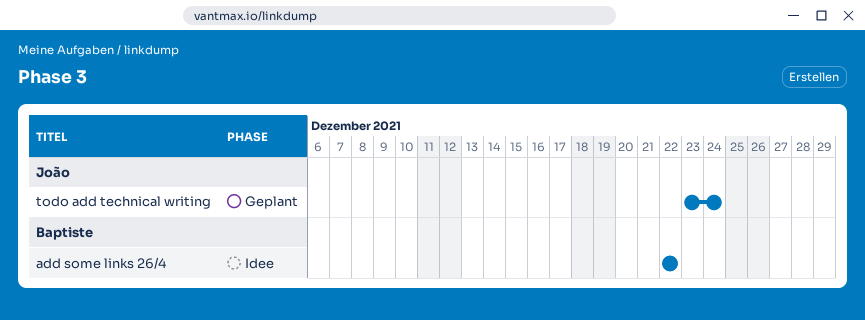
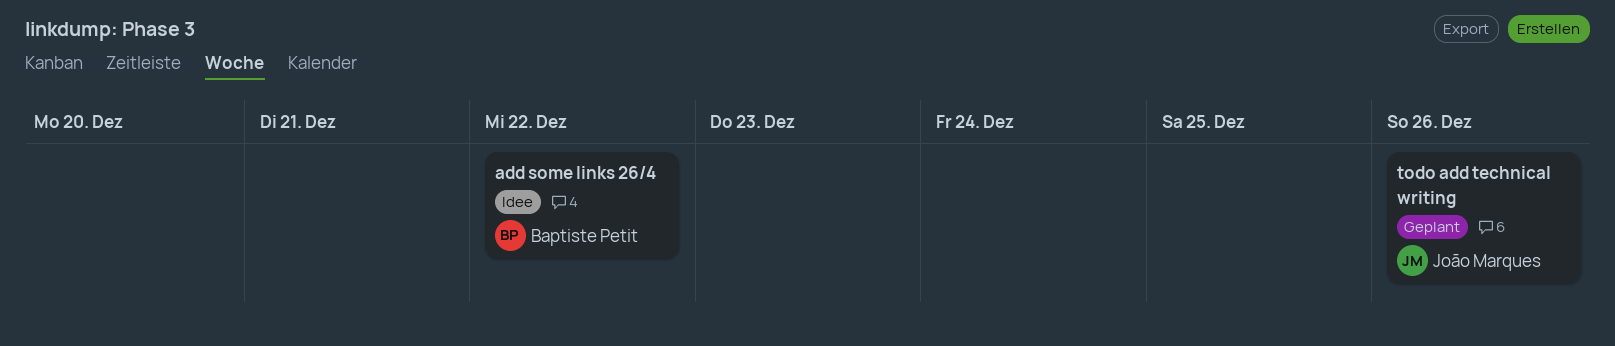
todo add technical writing, due: Dec 24 -> Dec 26

